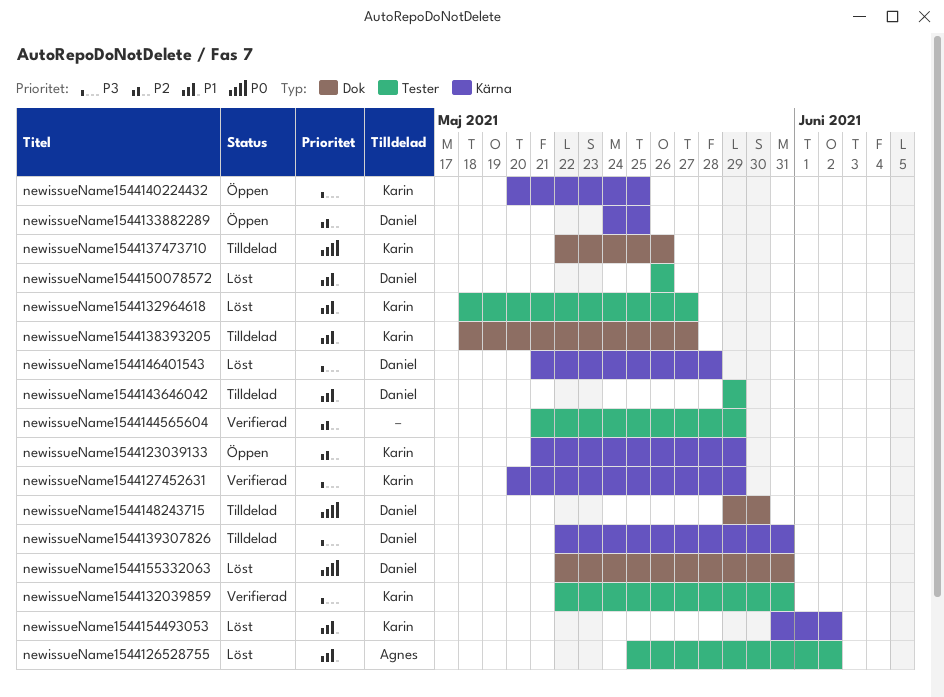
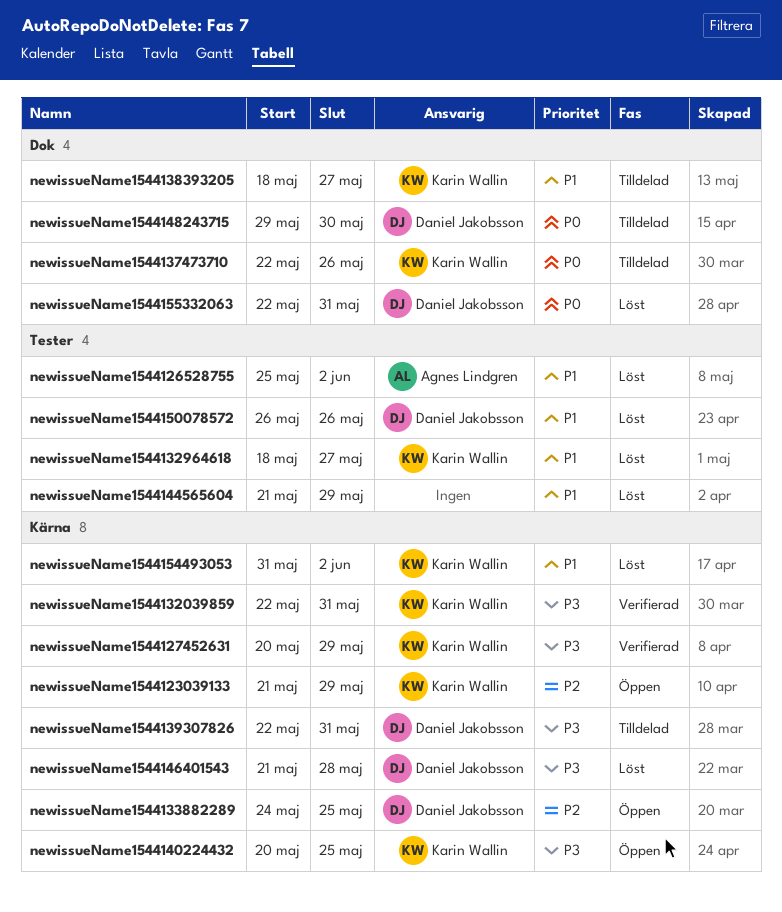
newissueName1544132039859, label: Tester -> Kärna
newissueName1544143646042: present -> none
newissueName1544144565604, status: Verifierad -> Löst
newissueName1544144565604, priority: P2 -> P1

